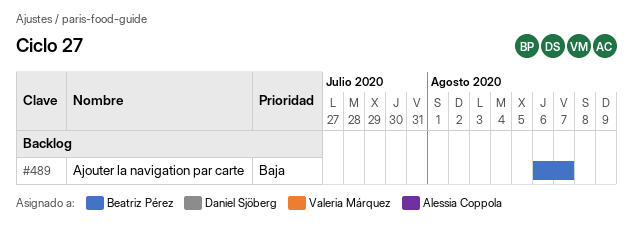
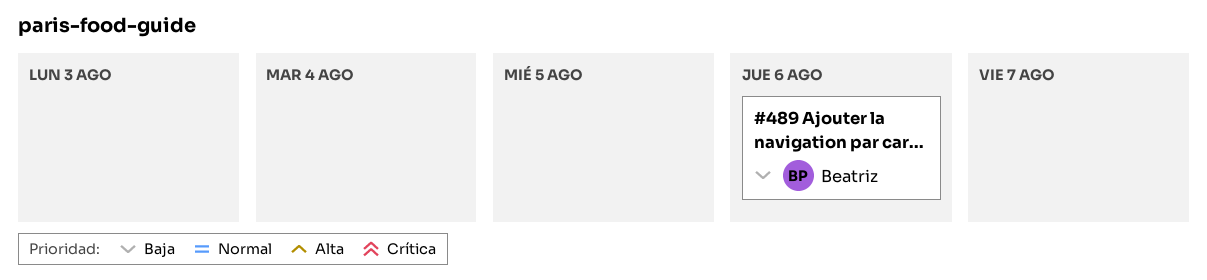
#489, due: Aug 7 -> Aug 6

